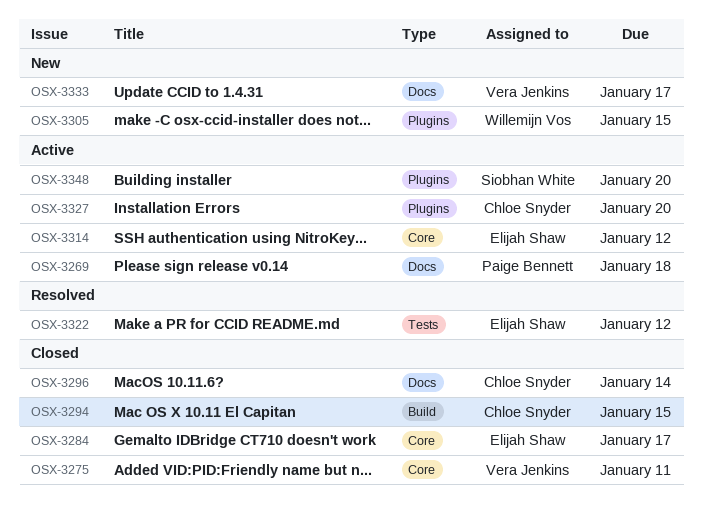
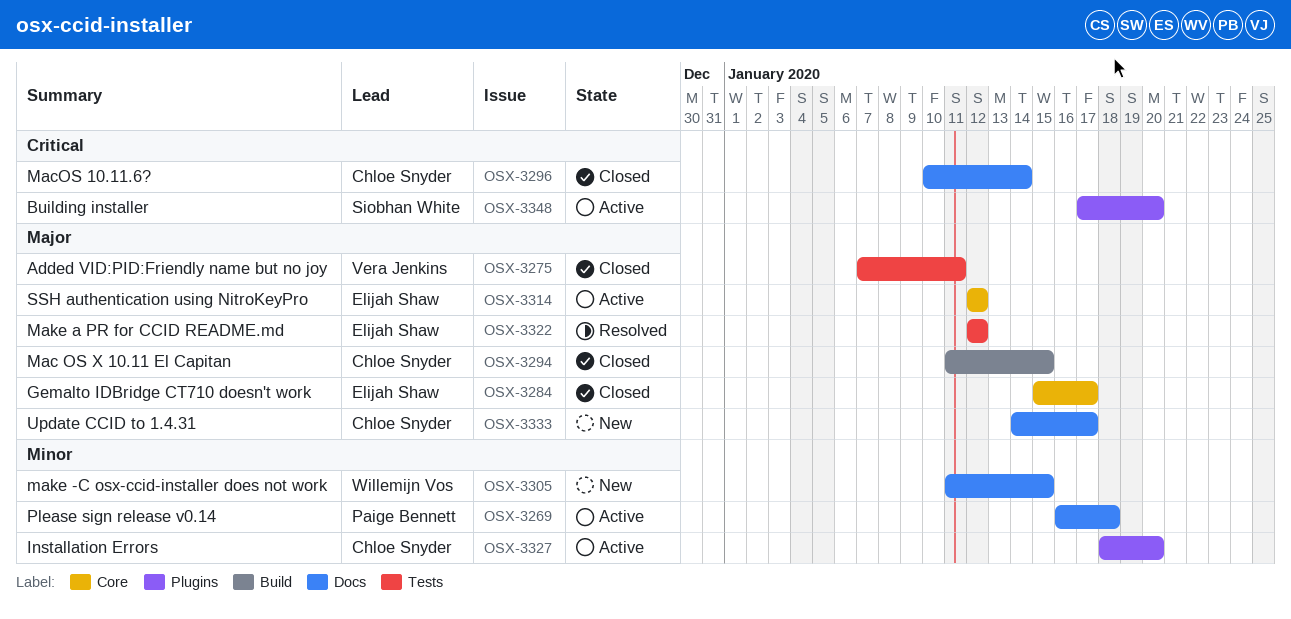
OSX-3275, label: Core -> Tests
OSX-3305, label: Plugins -> Docs
OSX-3333, owner: Vera Jenkins -> Chloe Snyder

